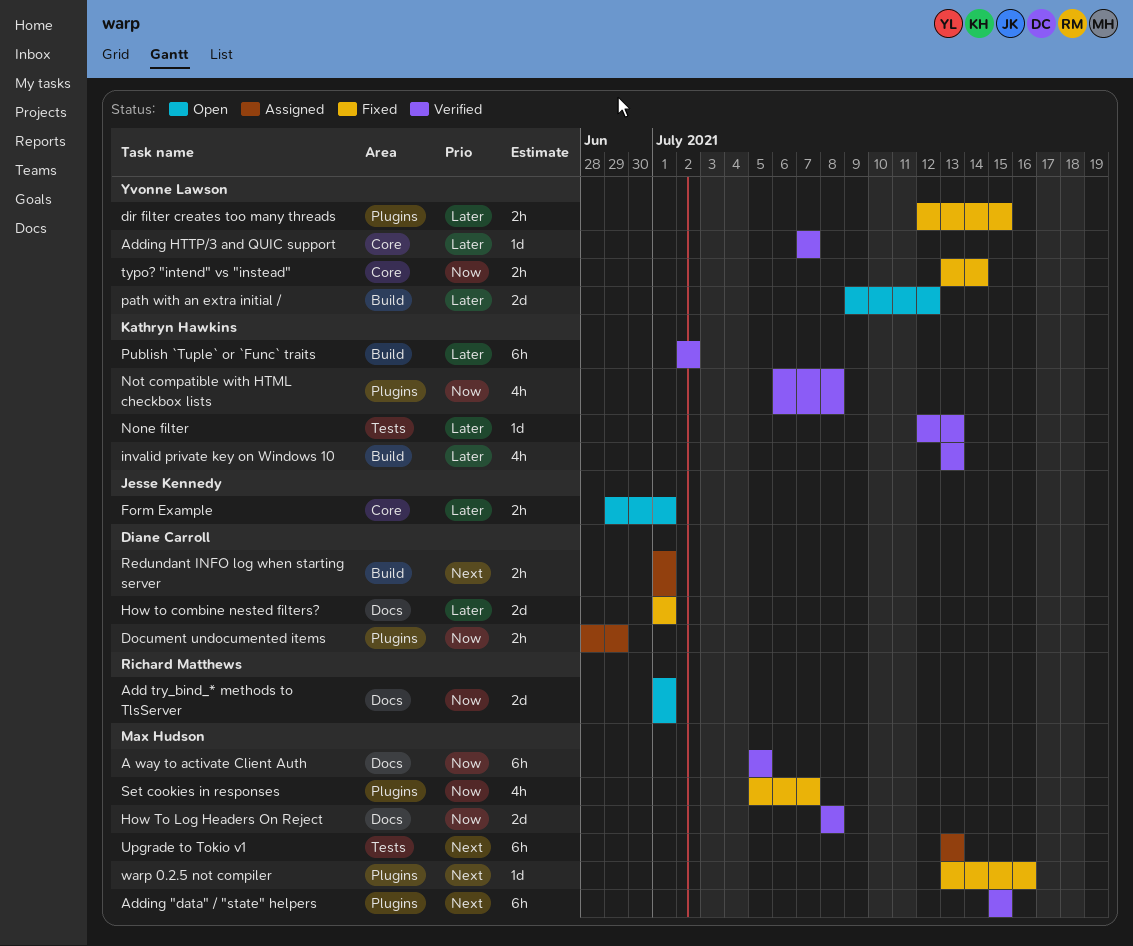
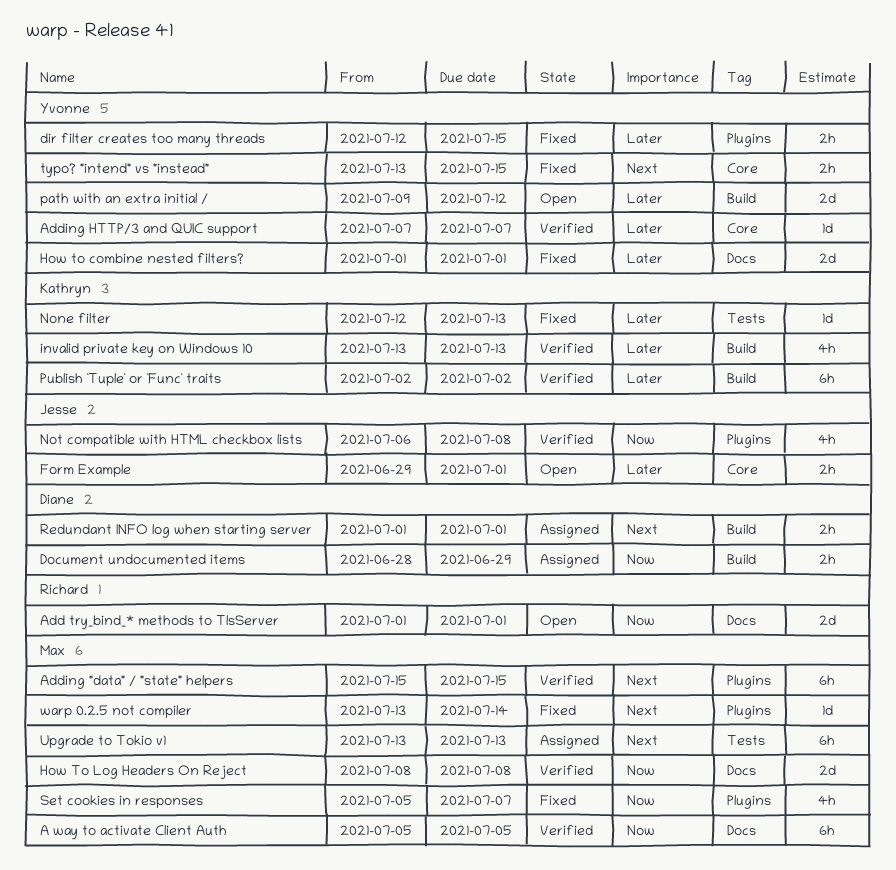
Document undocumented items, label: Plugins -> Build
How to combine nested filters?, owner: Diane Carroll -> Yvonne Lawson
None filter, status: Verified -> Fixed
Not compatible with HTML checkbox lists, owner: Kathryn Hawkins -> Jesse Kennedy
typo? "intend" vs "instead", priority: Now -> Next
typo? "intend" vs "instead", due: Jul 14 -> Jul 15
warp 0.2.5 not compiler, due: Jul 16 -> Jul 14

